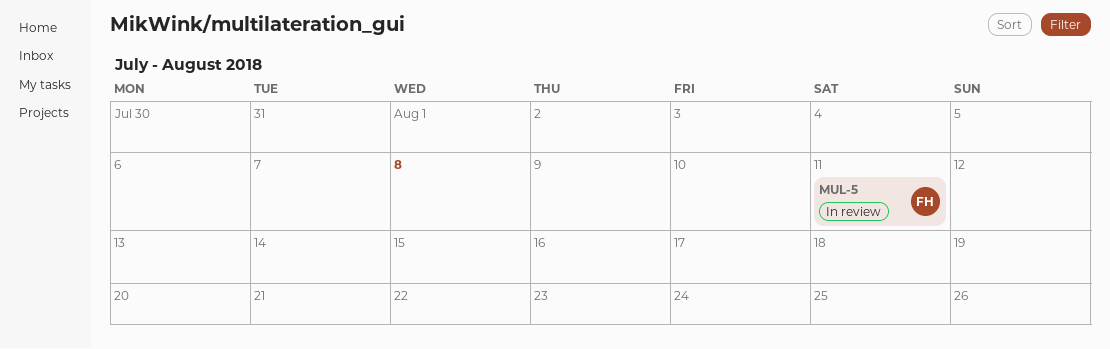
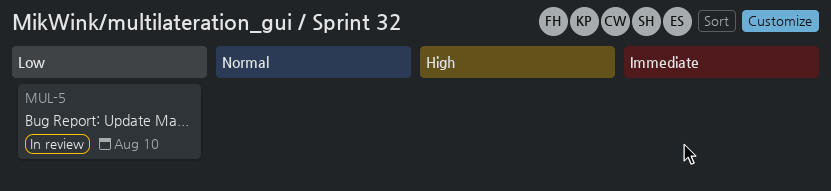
MUL-5, due: Aug 11 -> Aug 10

